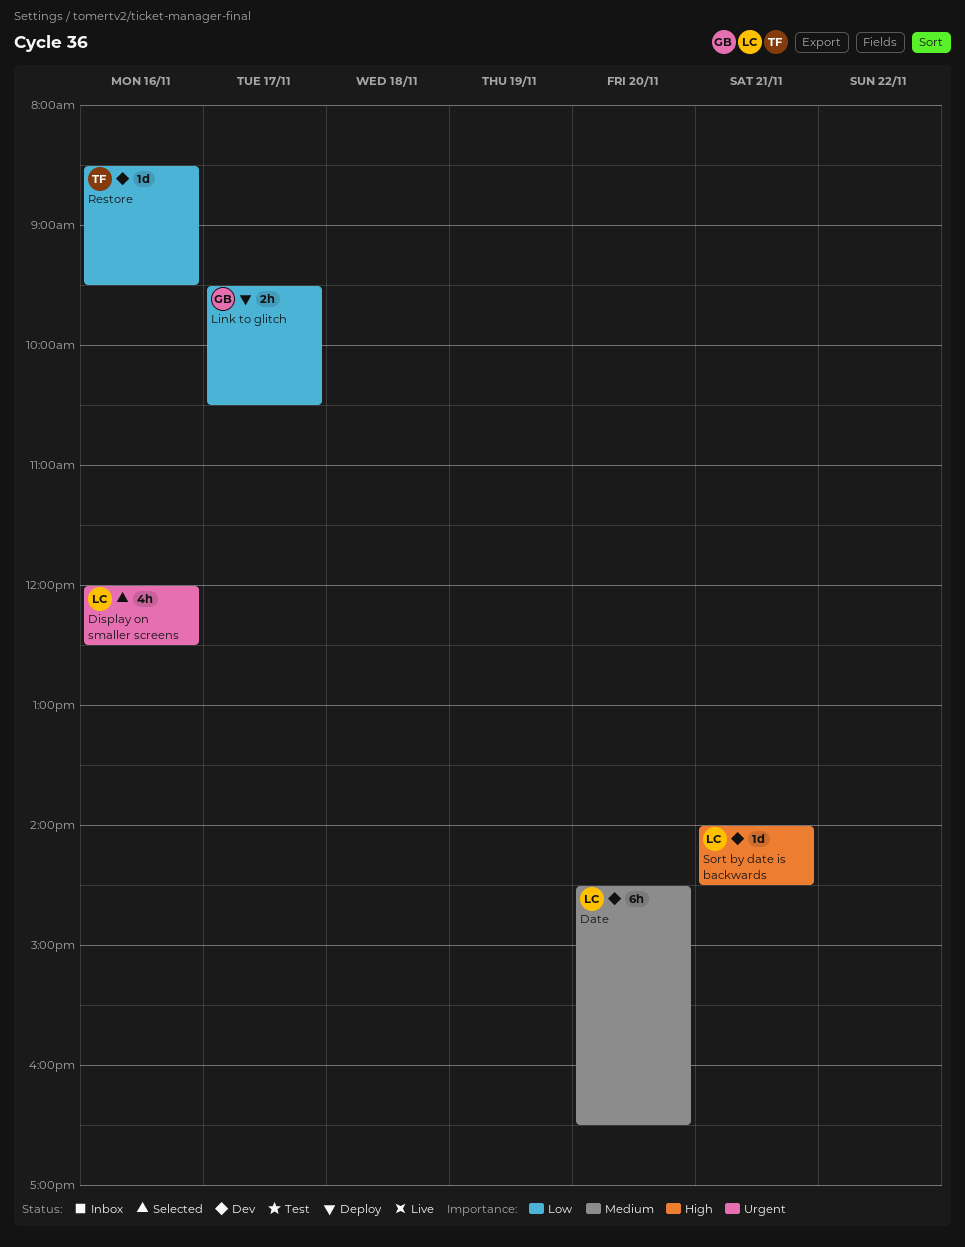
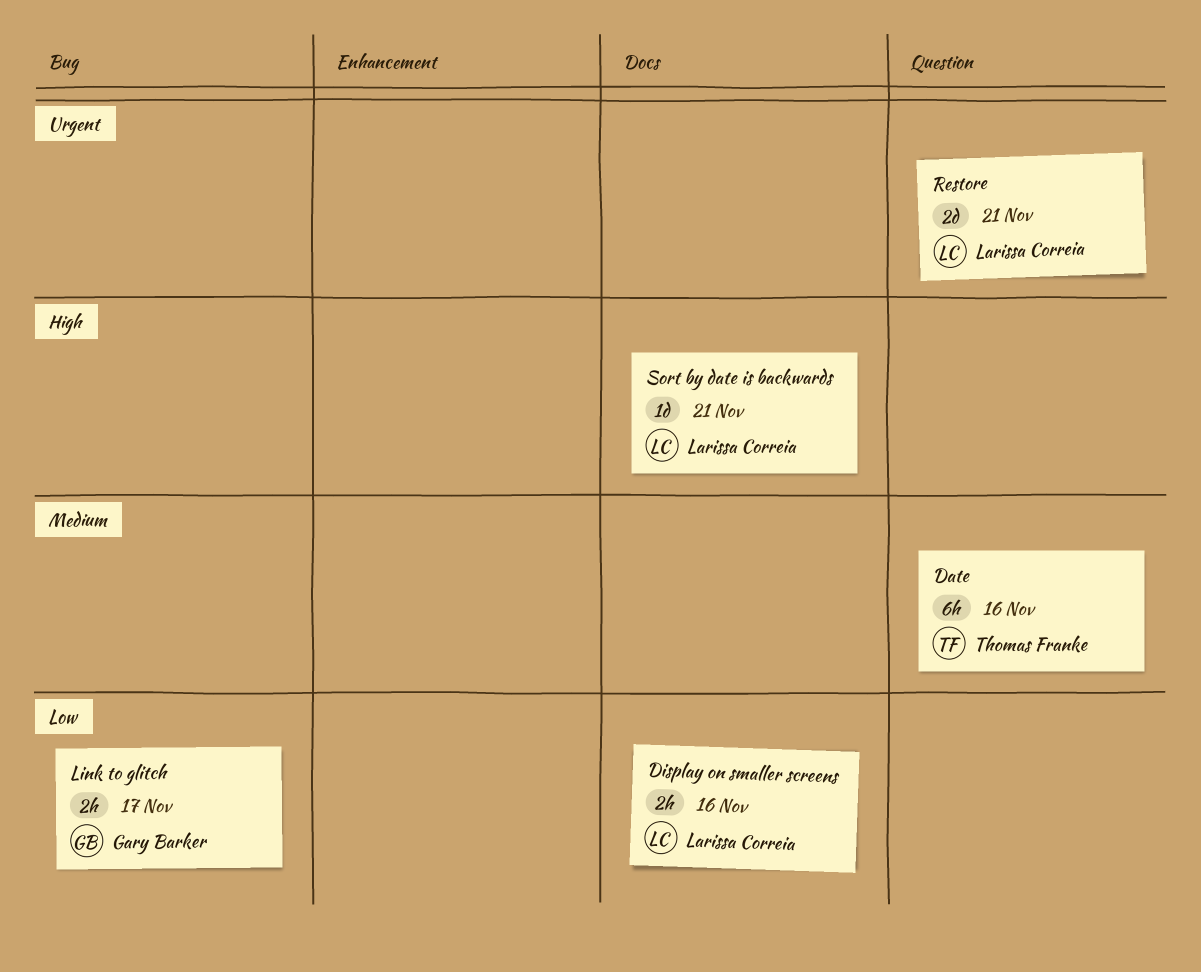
Date, owner: Larissa Correia -> Thomas Franke
Date, day: Nov 20 -> Nov 16
Display on smaller screens, priority: Urgent -> Low
Display on smaller screens, estimate: 4h -> 2h
Restore, owner: Thomas Franke -> Larissa Correia
Restore, priority: Low -> Urgent
Restore, estimate: 1d -> 2d
Restore, day: Nov 16 -> Nov 21

